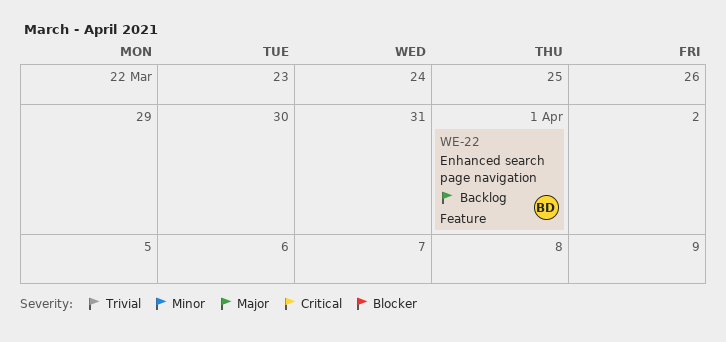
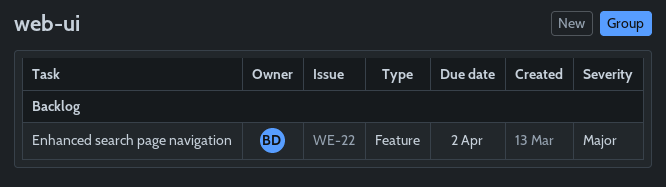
WE-22, due: Apr 1 -> Apr 2

